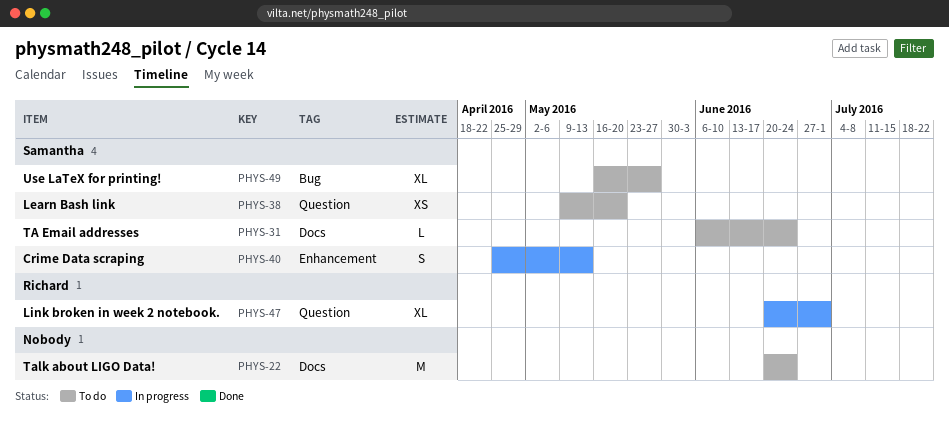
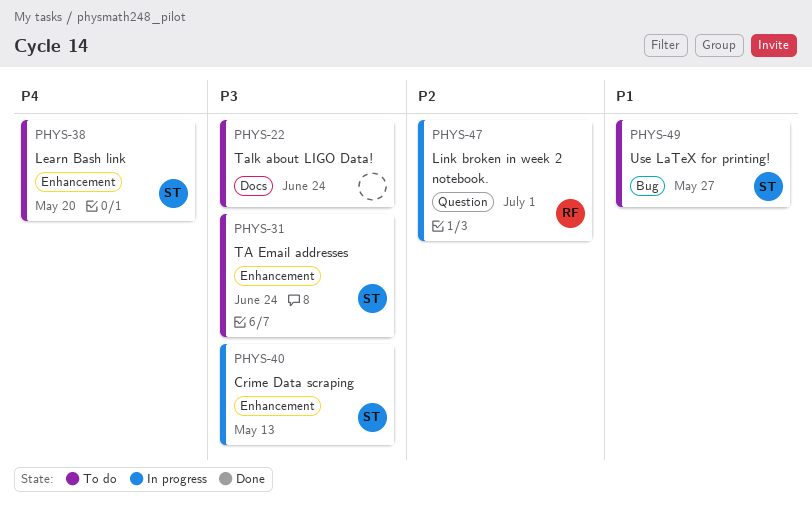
PHYS-31, label: Docs -> Enhancement
PHYS-38, label: Question -> Enhancement

